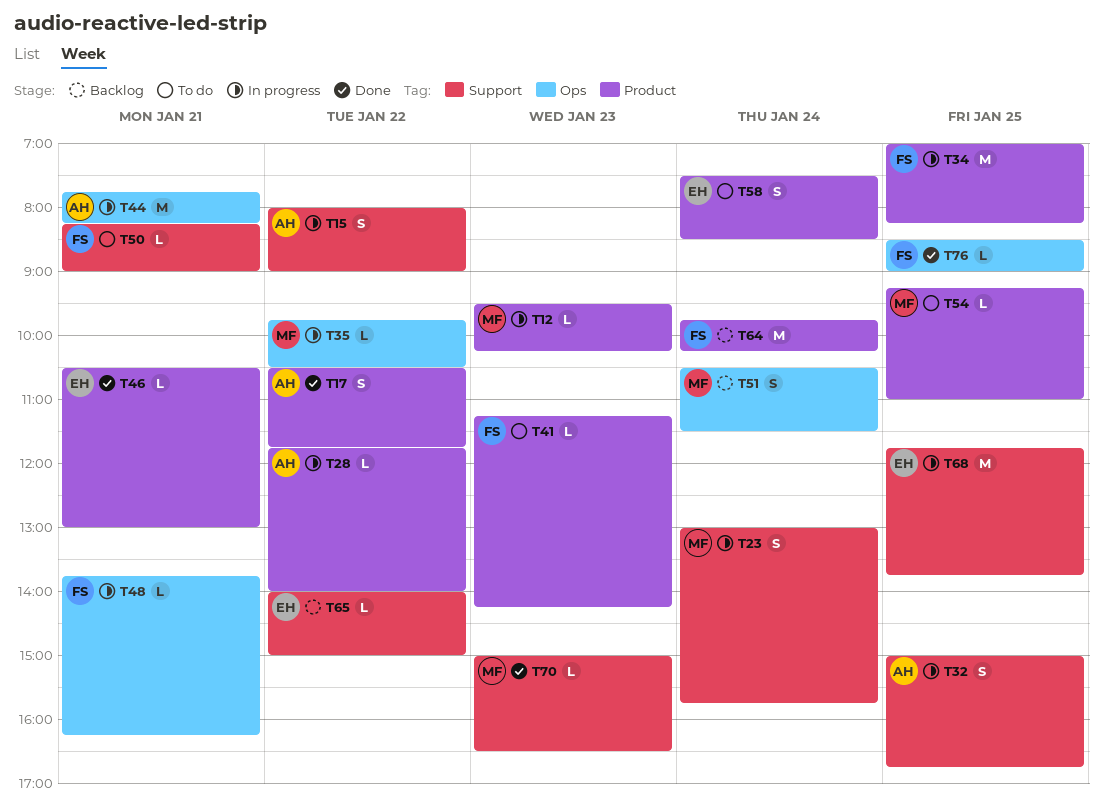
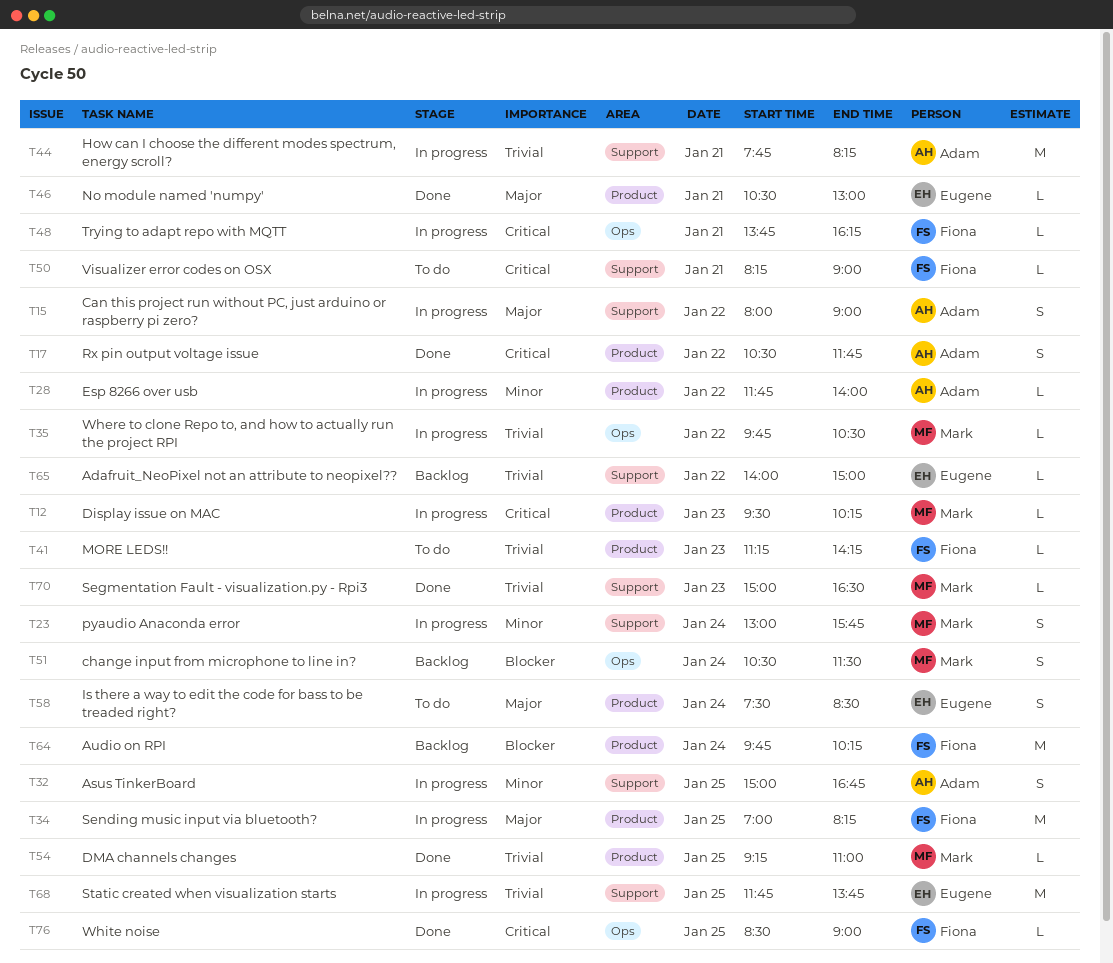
T44, label: Ops -> Support
T54, status: To do -> Done

